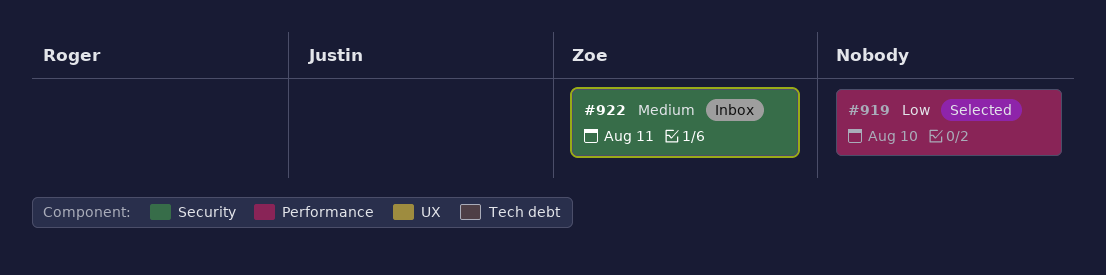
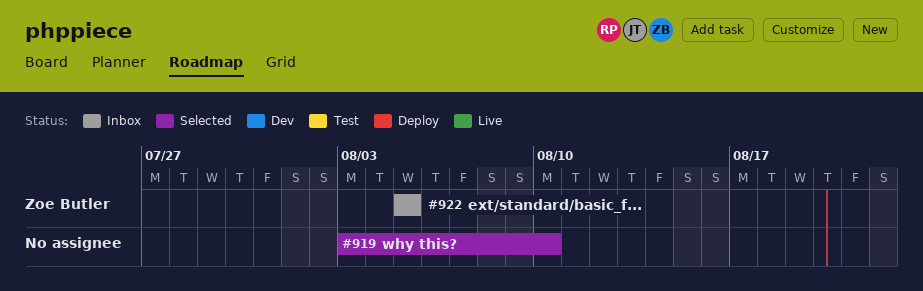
#922, due: Aug 11 -> Aug 5

